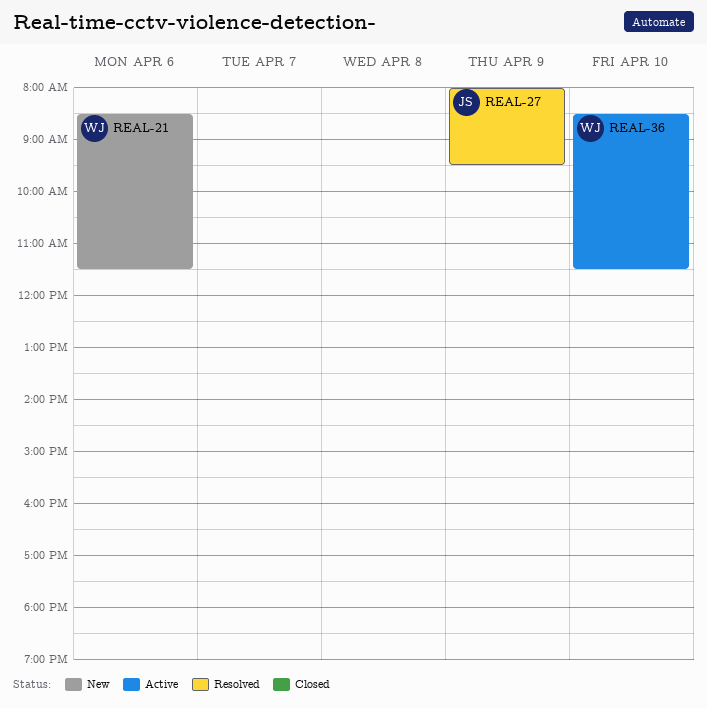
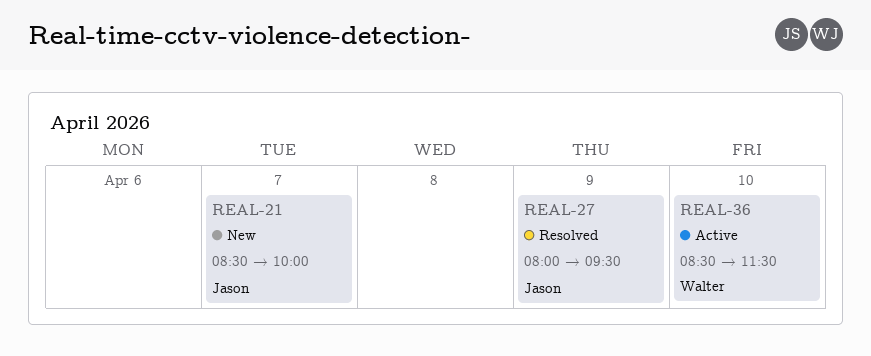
REAL-21, owner: Walter -> Jason
REAL-21, day: Apr 6 -> Apr 7
REAL-21, ends: 11:30 -> 10:00

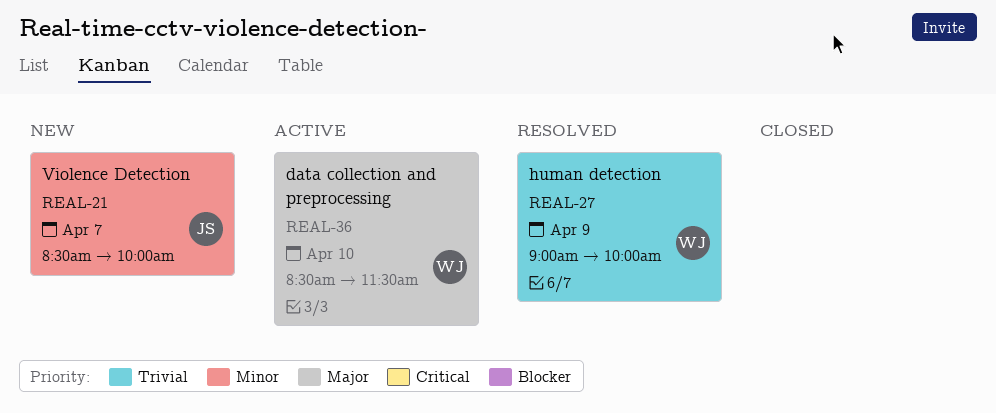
REAL-27, owner: Jason -> Walter
REAL-27, begins: 08:00 -> 09:00
REAL-27, ends: 09:30 -> 10:00

